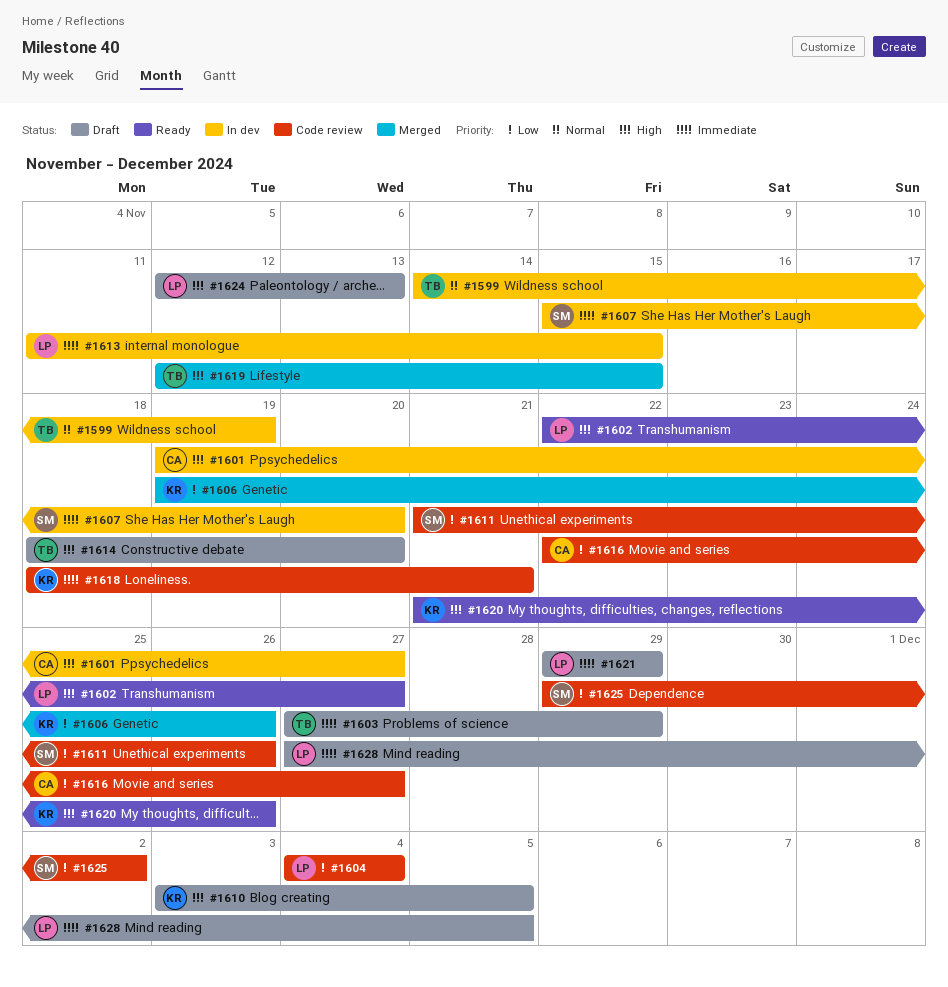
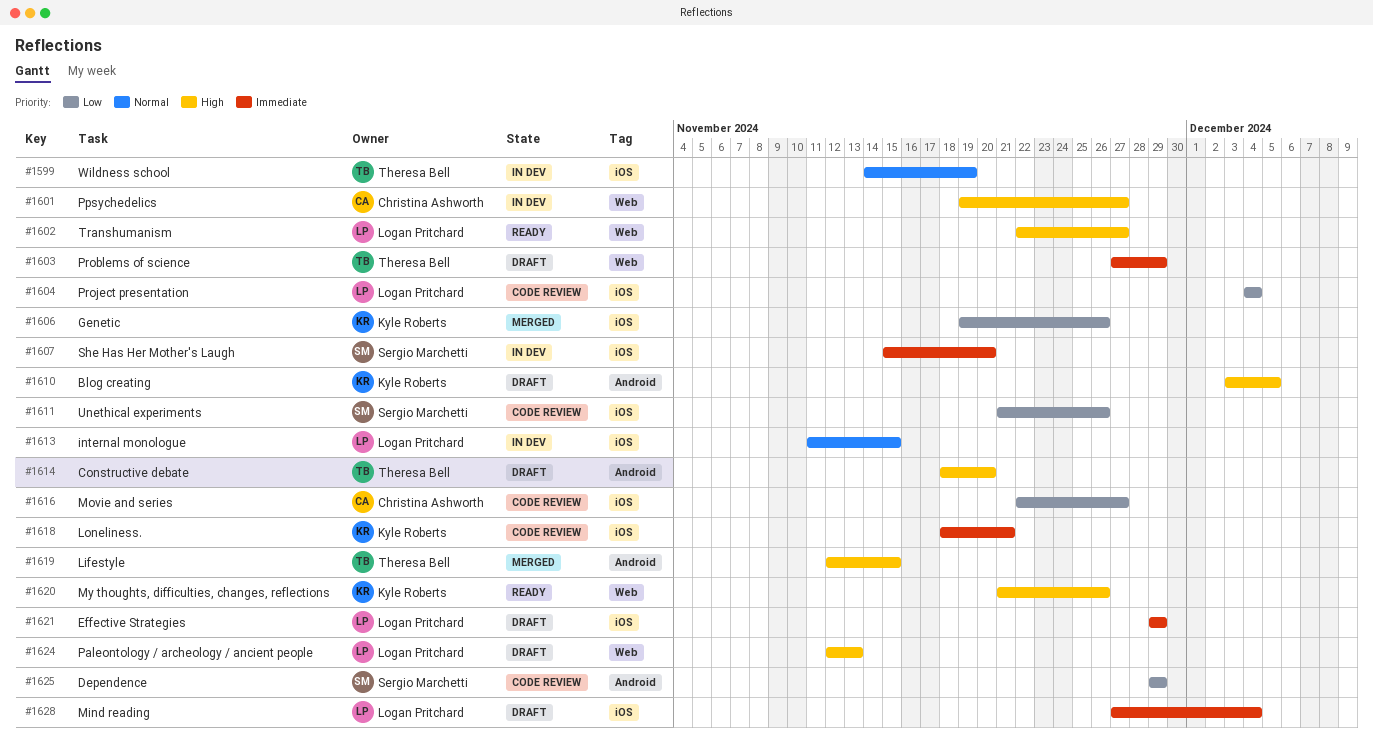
#1613, priority: Immediate -> Normal
#1625, due: Dec 2 -> Nov 29
#1628, due: Dec 5 -> Dec 4

